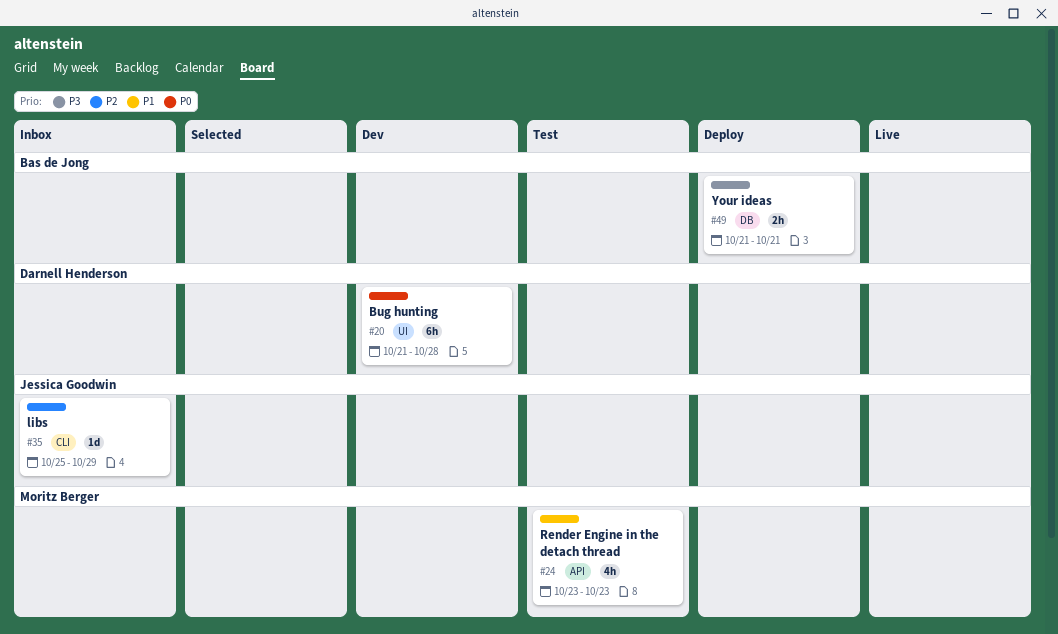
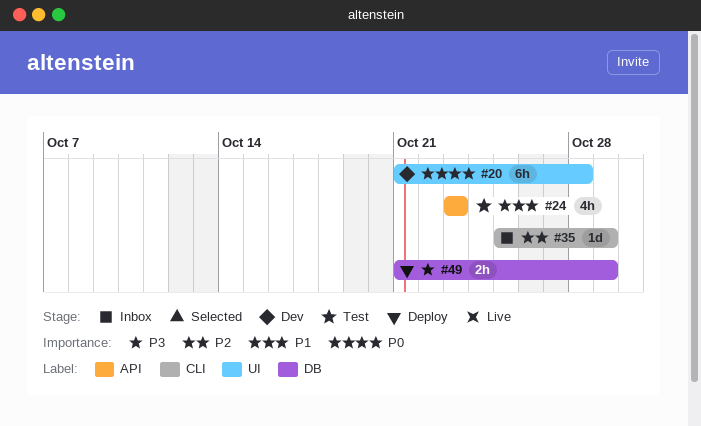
#49, due: Oct 21 -> Oct 29

